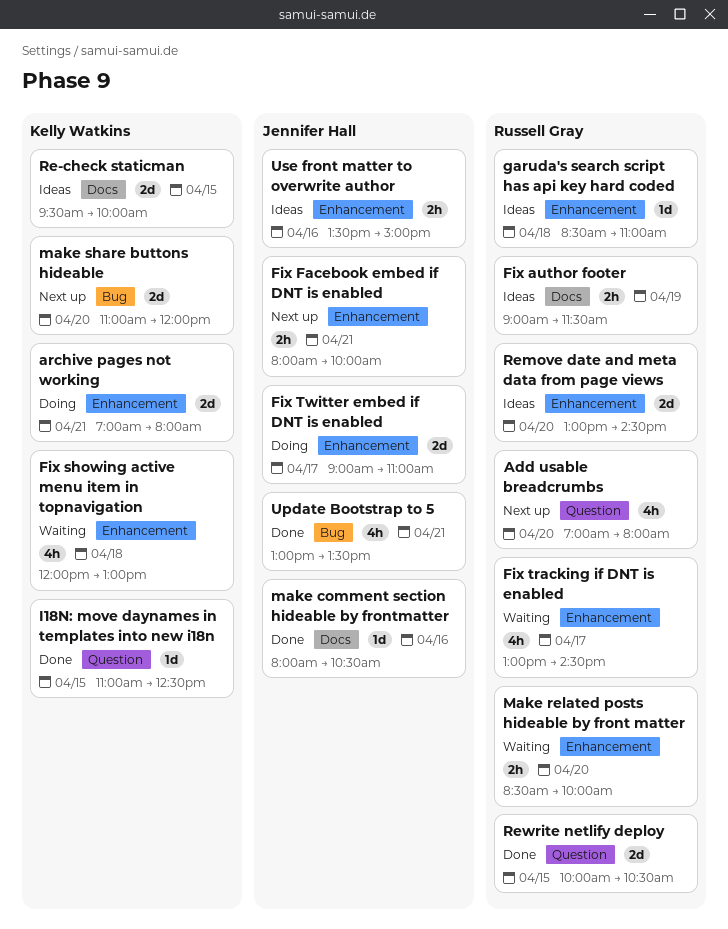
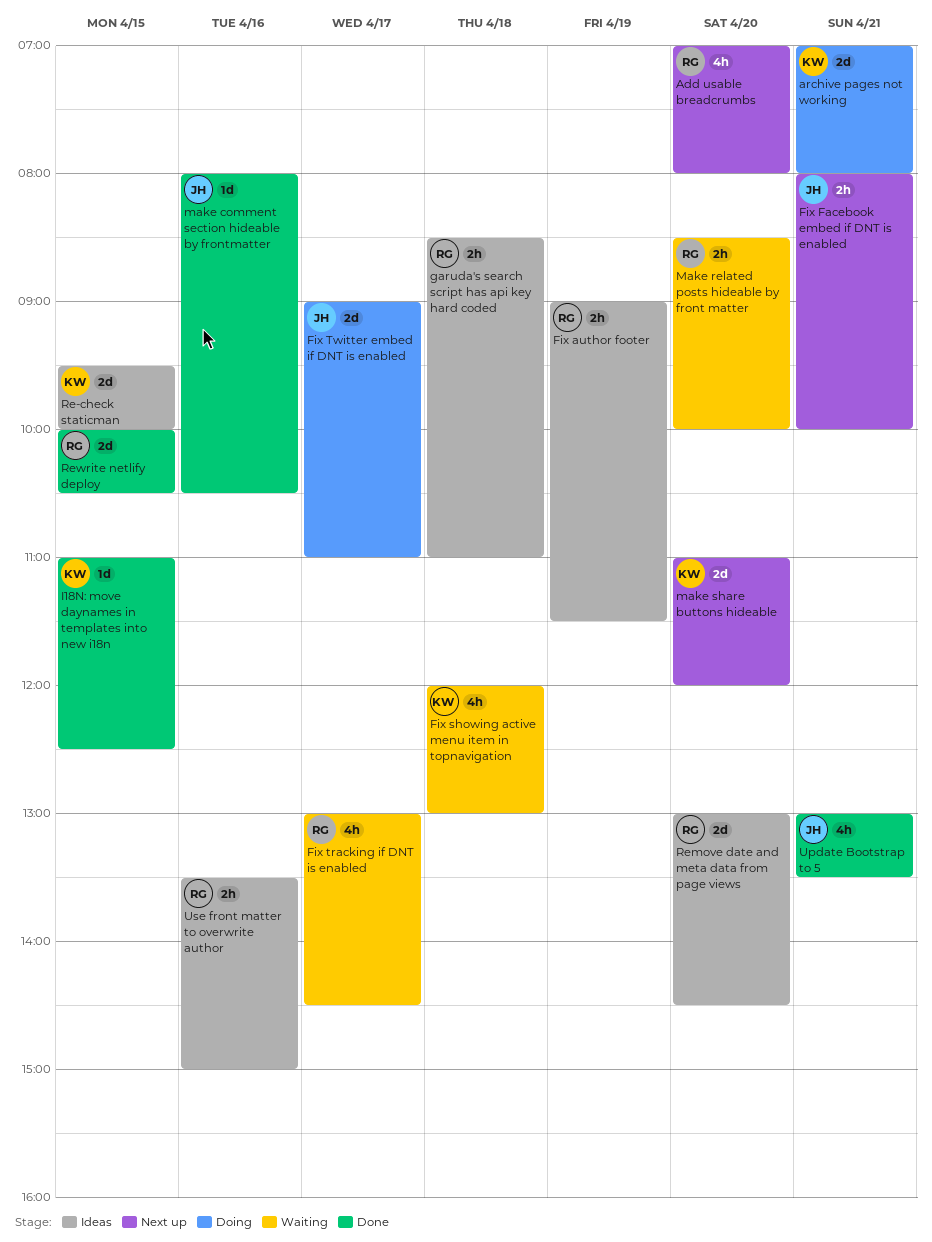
garuda's search script has api key hard coded, estimate: 1d -> 2h
Use front matter to overwrite author, owner: Jennifer Hall -> Russell Gray

